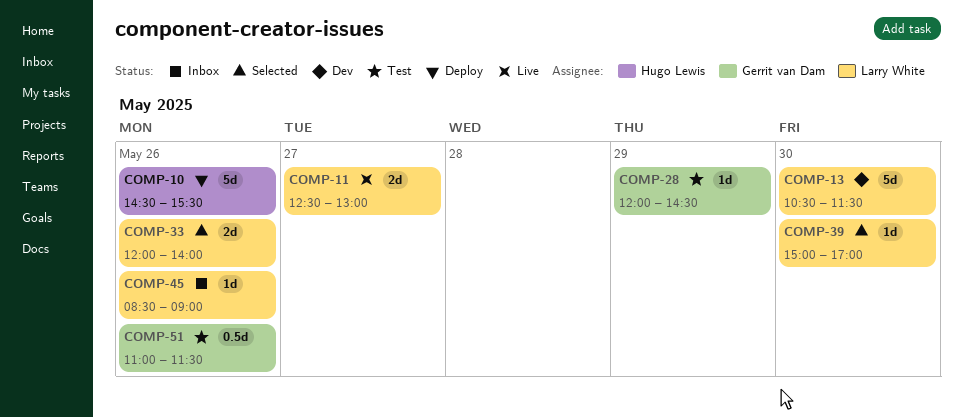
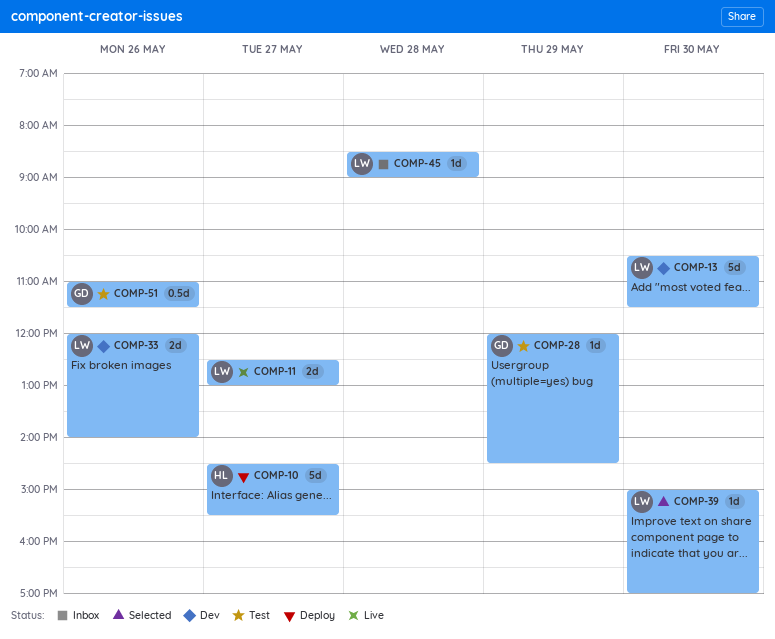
COMP-10, day: May 26 -> May 27
COMP-33, status: Selected -> Dev
COMP-45, day: May 26 -> May 28

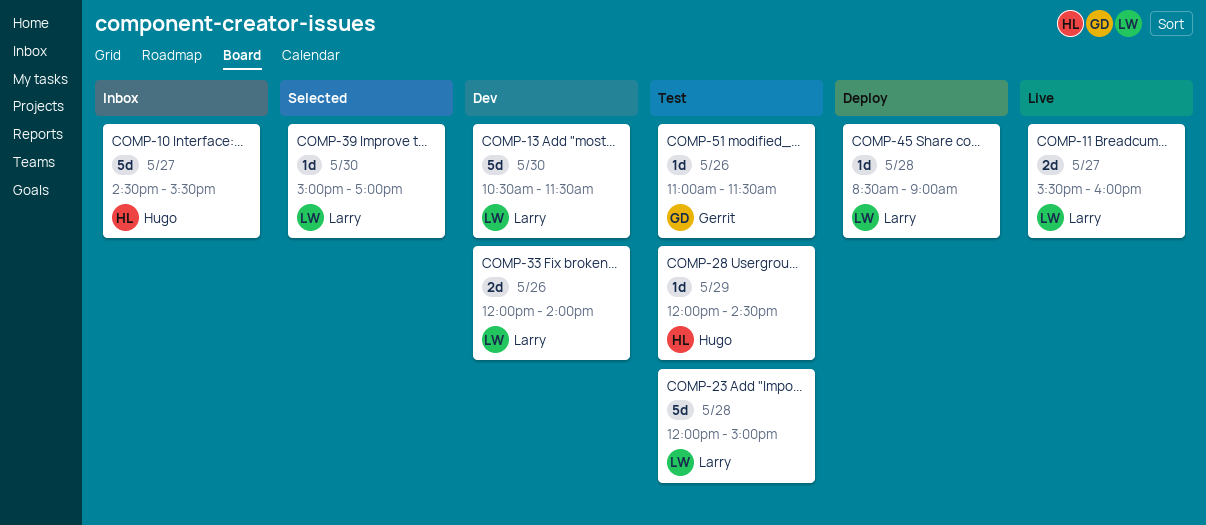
COMP-10, status: Deploy -> Inbox
COMP-11, begins: 12:30 -> 15:30
COMP-11, ends: 13:00 -> 16:00
COMP-23: none -> present
COMP-28, owner: Gerrit -> Hugo
COMP-45, status: Inbox -> Deploy
COMP-51, estimate: 0.5d -> 1d

